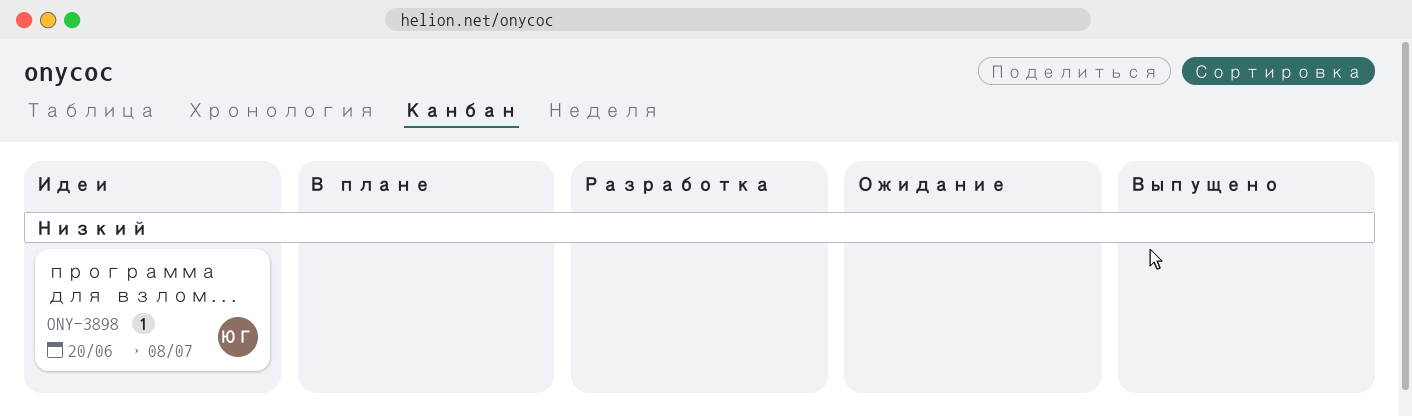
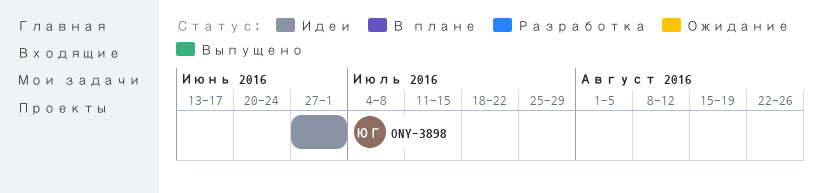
ONY-3898, start: Jun 20 -> Jun 27
ONY-3898, due: Jul 8 -> Jul 1

